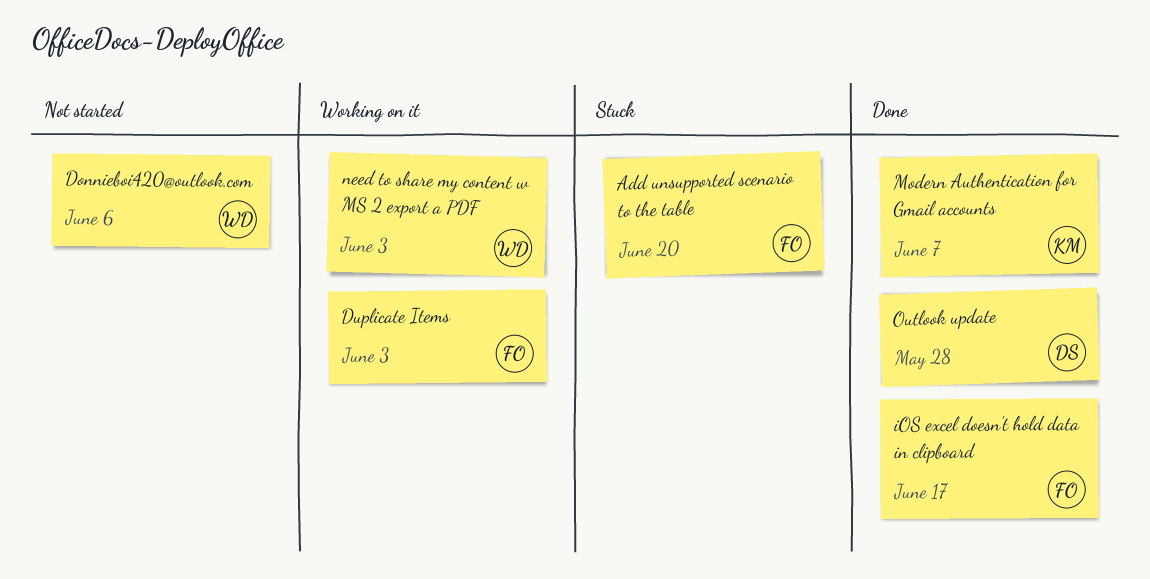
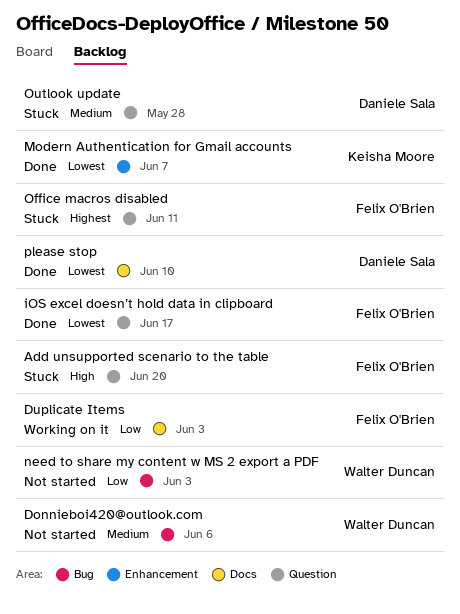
need to share my content w MS 2 export a PDF, status: Working on it -> Not started
Office macros disabled: none -> present
Outlook update, status: Done -> Stuck
please stop: none -> present

